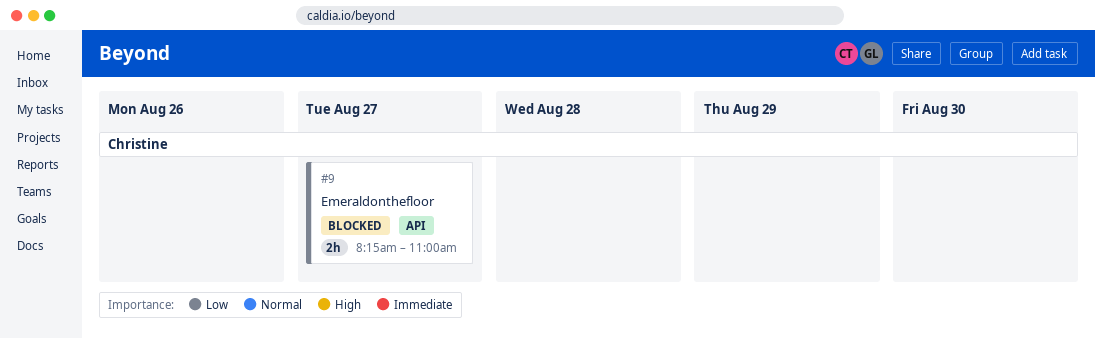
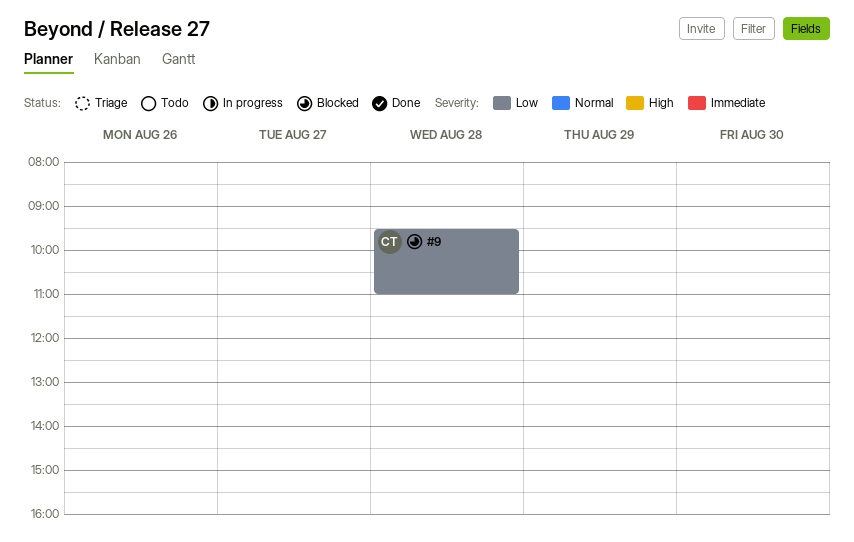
#9, day: Aug 27 -> Aug 28
#9, begins: 08:15 -> 09:30

